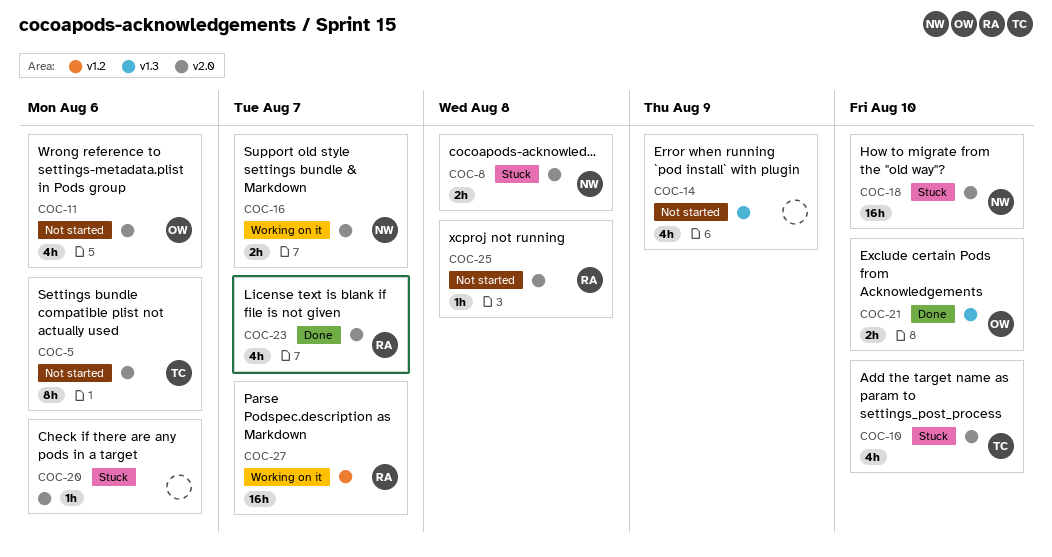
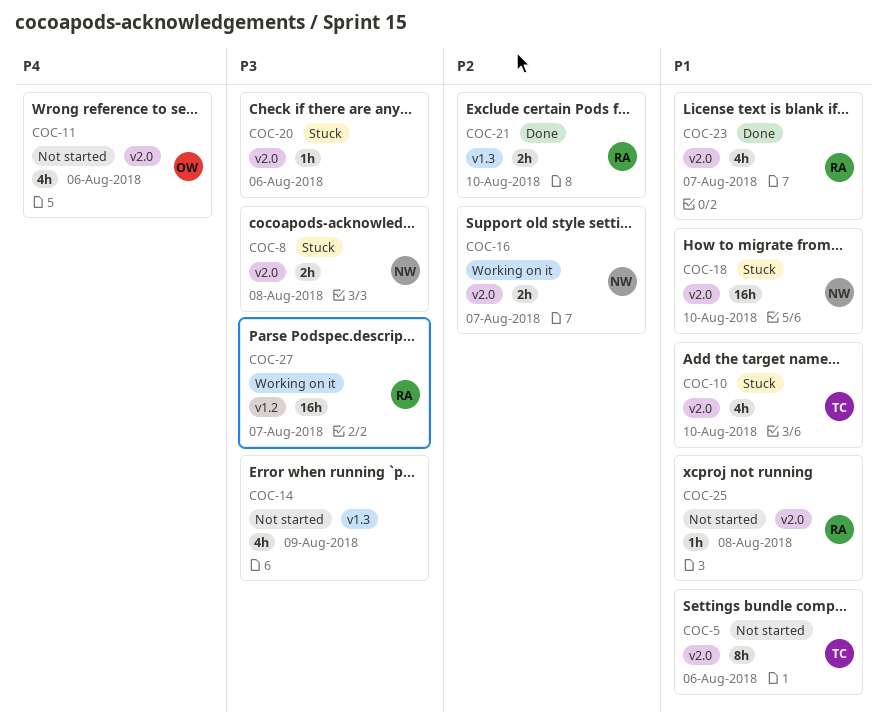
COC-21, owner: OW -> RA

